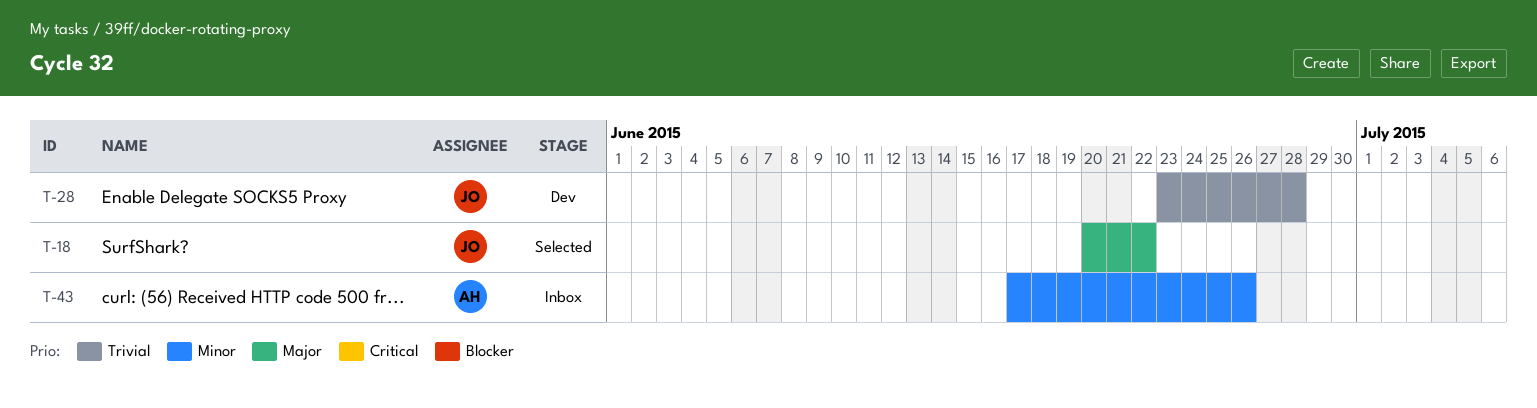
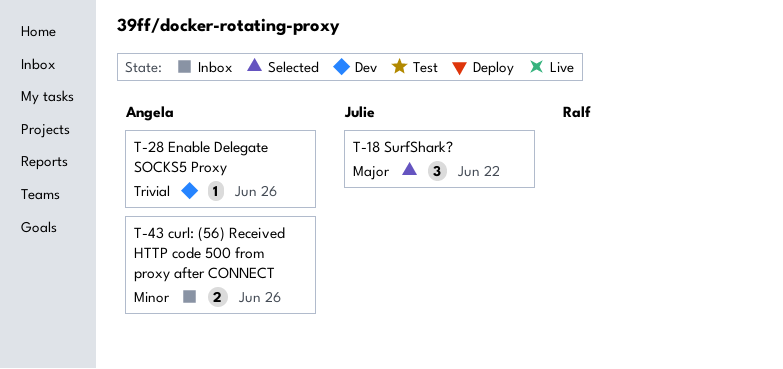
T-28, owner: Julie -> Angela
T-28, due: Jun 28 -> Jun 26

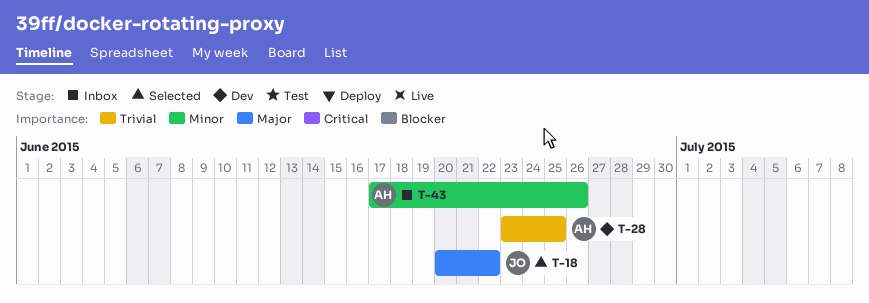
T-28, due: Jun 26 -> Jun 25

